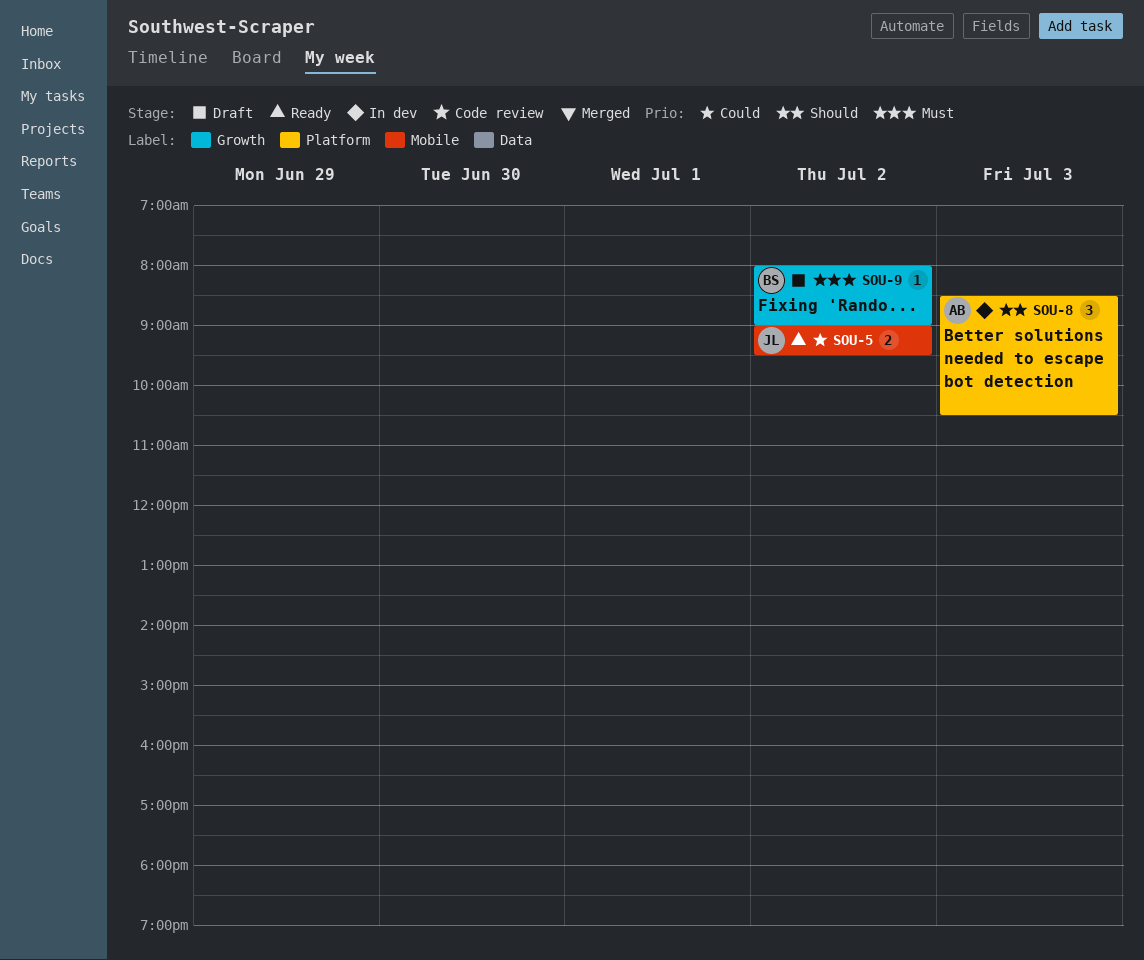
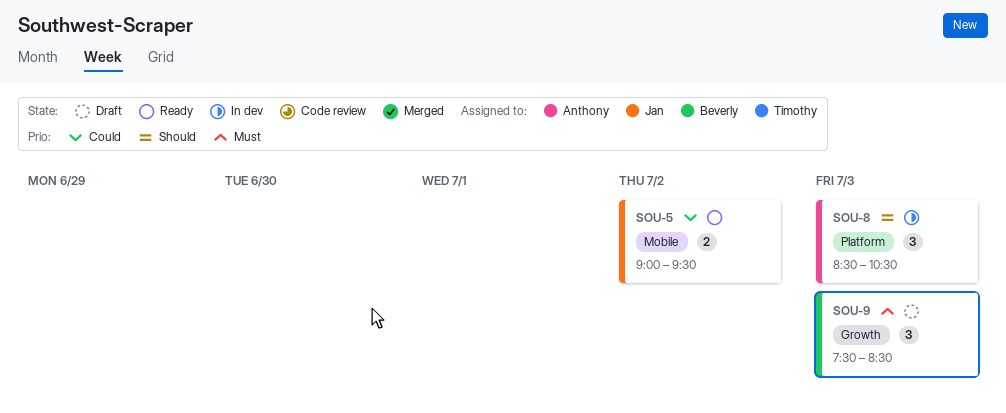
SOU-9, estimate: 1 -> 3
SOU-9, day: Jul 2 -> Jul 3
SOU-9, begins: 08:00 -> 07:30
SOU-9, ends: 09:00 -> 08:30

